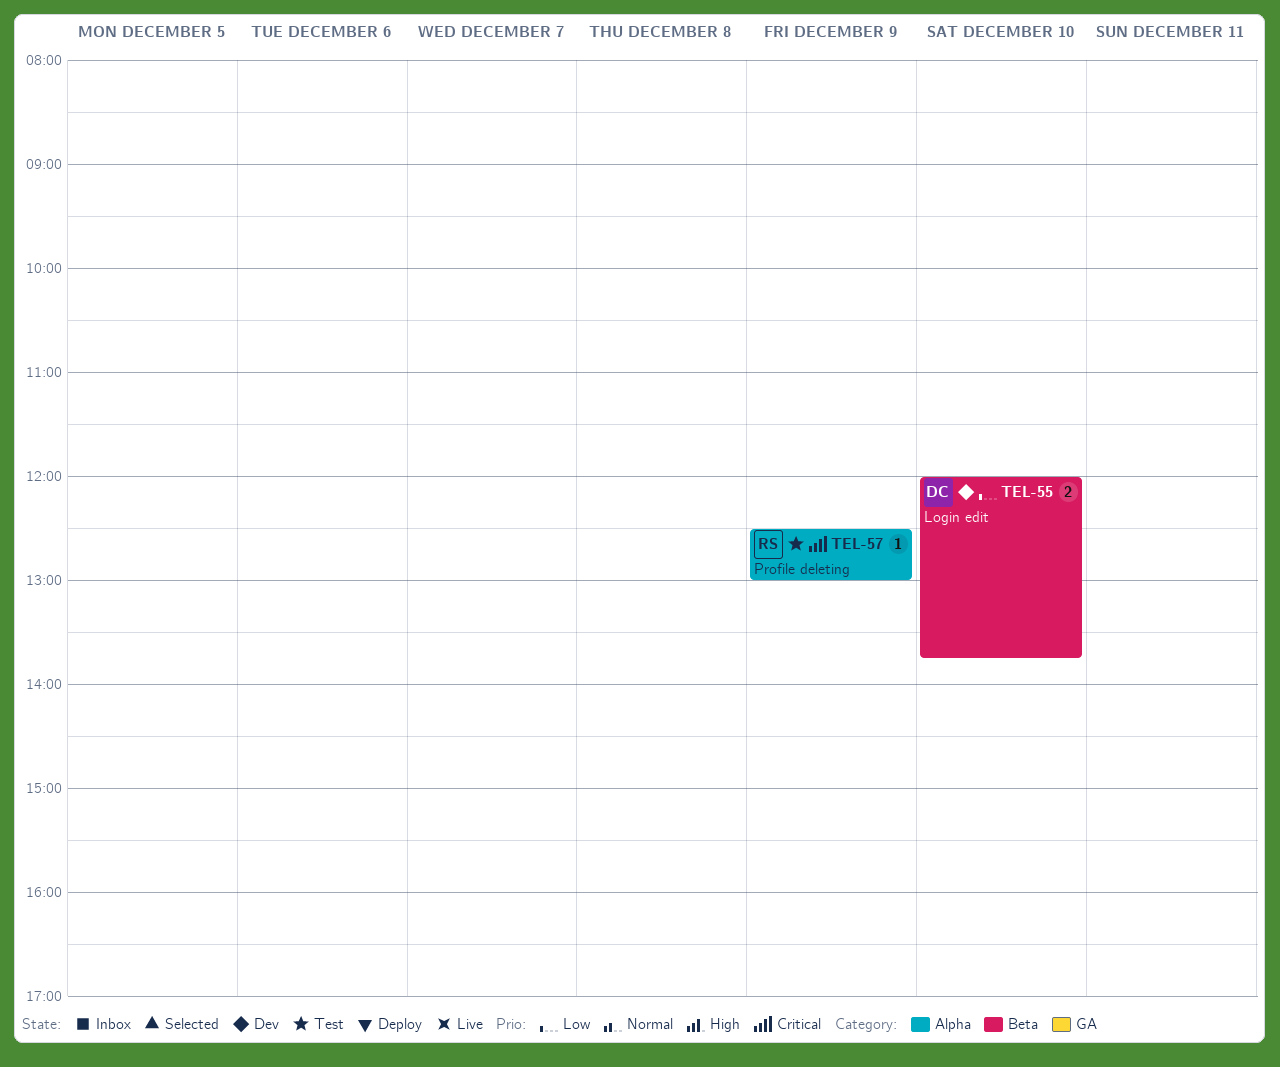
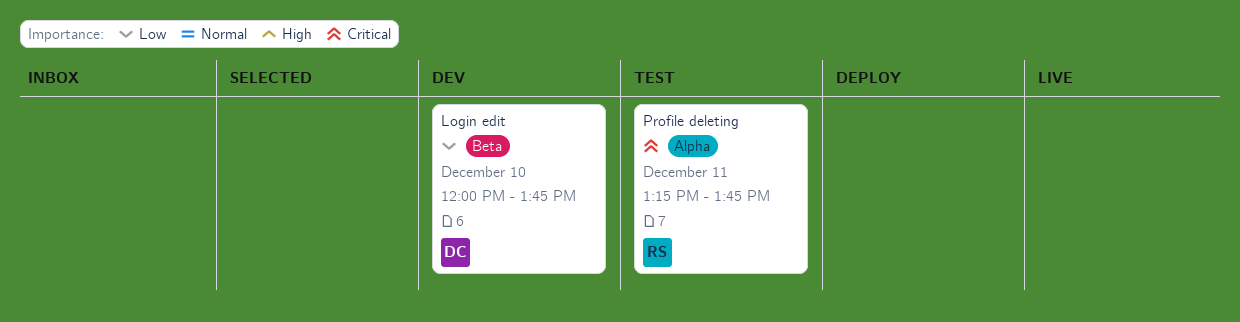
Profile deleting, day: Dec 9 -> Dec 11
Profile deleting, begins: 12:30 -> 13:15
Profile deleting, ends: 13:00 -> 13:45

